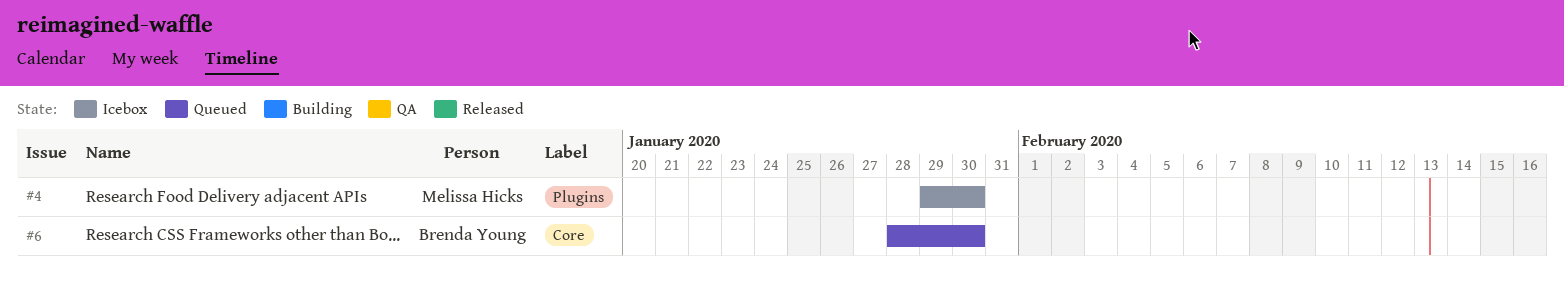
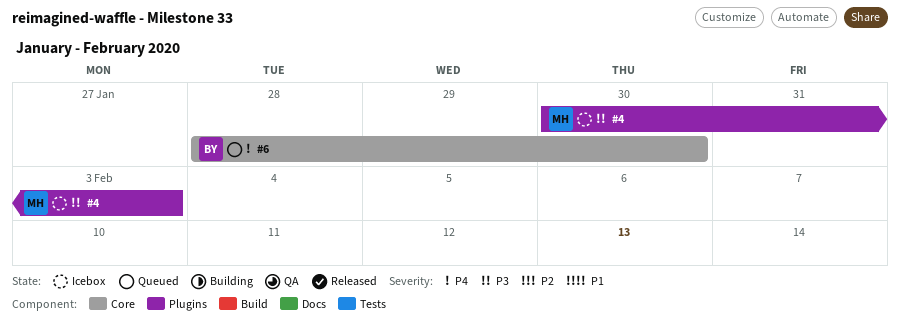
#4, start: Jan 29 -> Jan 30
#4, due: Jan 30 -> Feb 3

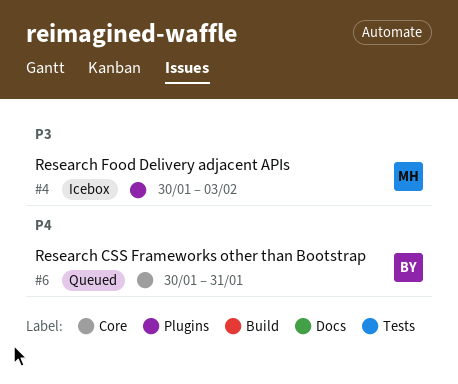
#6, start: Jan 28 -> Jan 30
#6, due: Jan 30 -> Jan 31

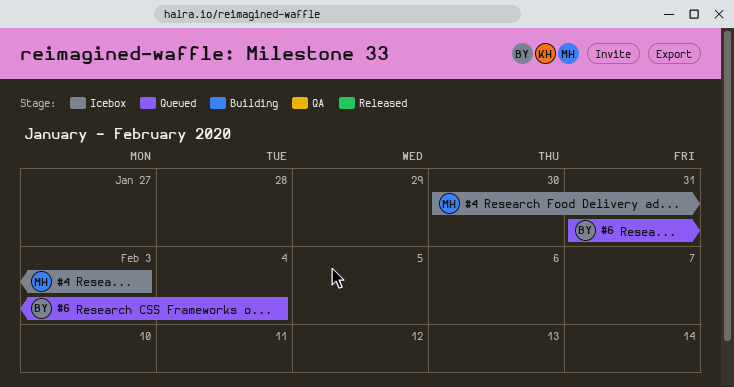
#6, start: Jan 30 -> Jan 31
#6, due: Jan 31 -> Feb 4

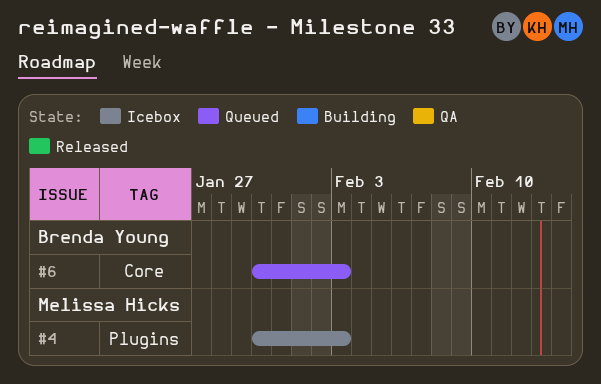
#6, start: Jan 31 -> Jan 30
#6, due: Feb 4 -> Feb 3

